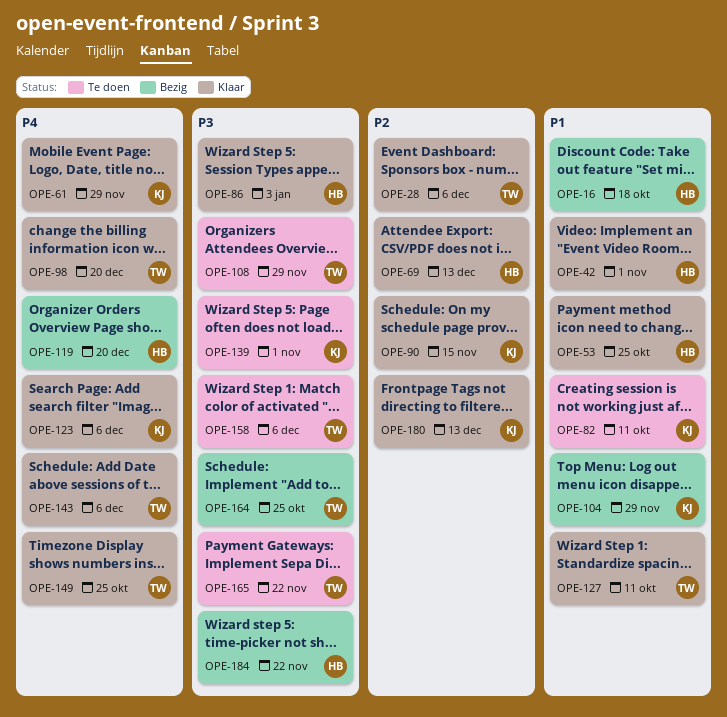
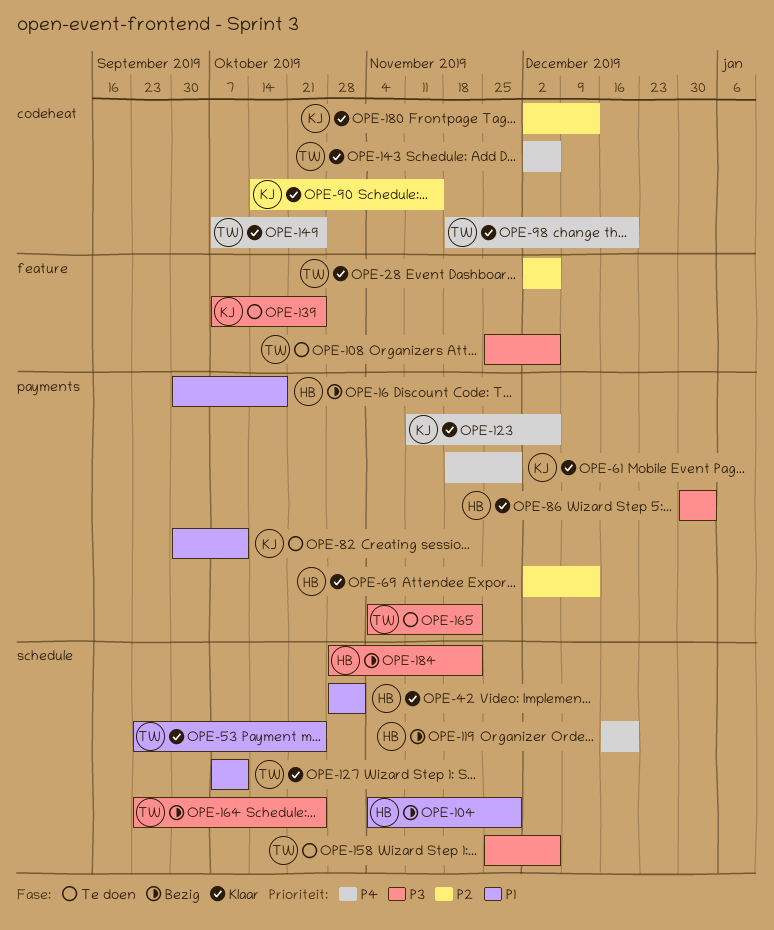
OPE-53, owner: HB -> TW
OPE-104, owner: KJ -> HB
OPE-108, due: Nov 29 -> Dec 6
OPE-139, due: Nov 1 -> Oct 25

